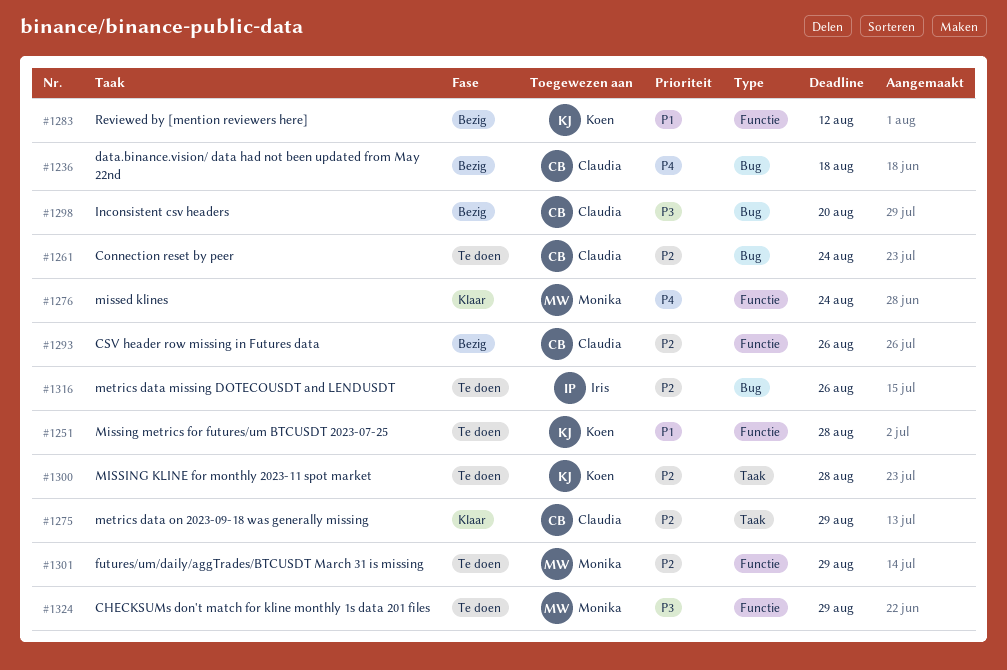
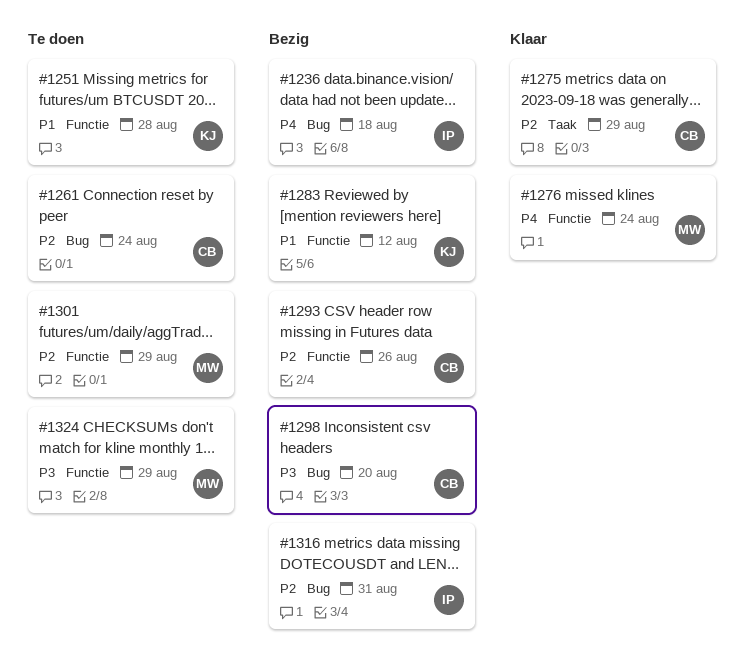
#1236, owner: Claudia -> Iris
#1300: present -> none
#1316, status: Te doen -> Bezig
#1316, due: Aug 26 -> Aug 31

